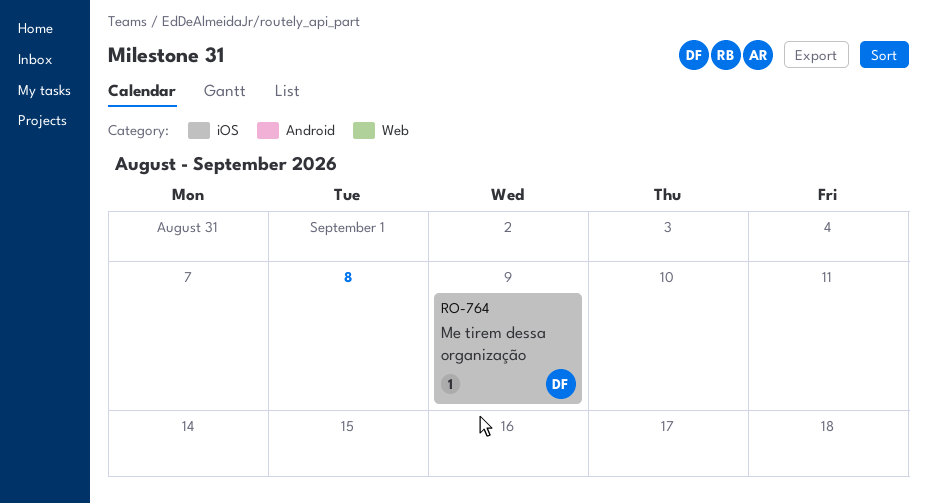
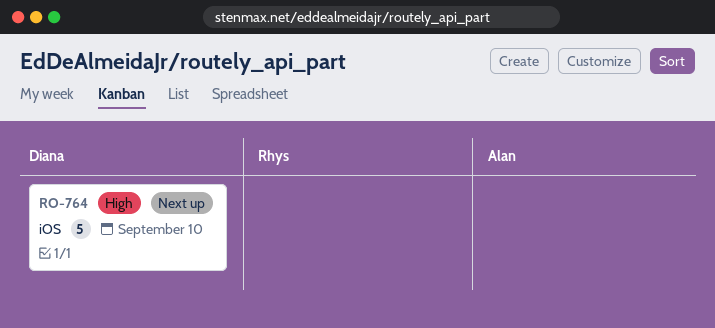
RO-764, estimate: 1 -> 5
RO-764, due: Sep 9 -> Sep 10

